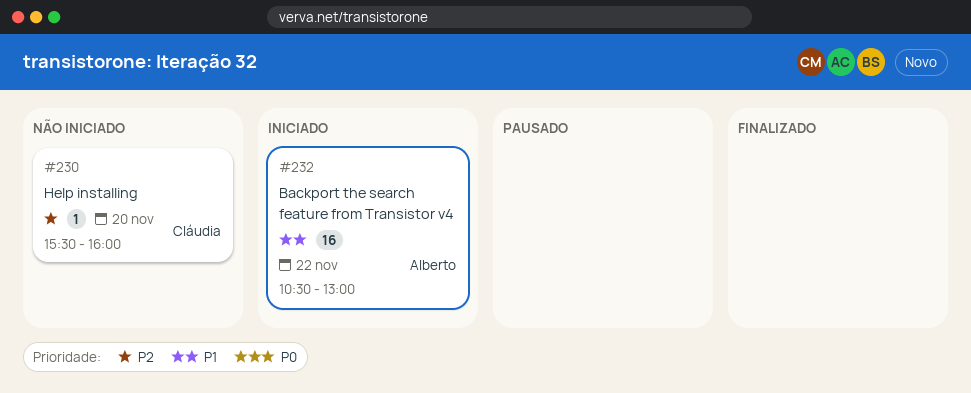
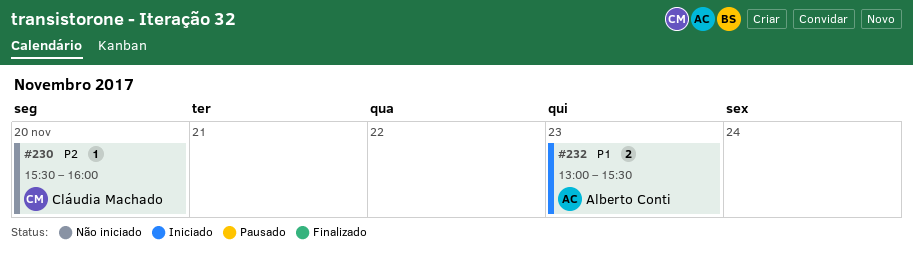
#232, estimate: 16 -> 2
#232, day: Nov 22 -> Nov 23
#232, begins: 10:30 -> 13:00
#232, ends: 13:00 -> 15:30

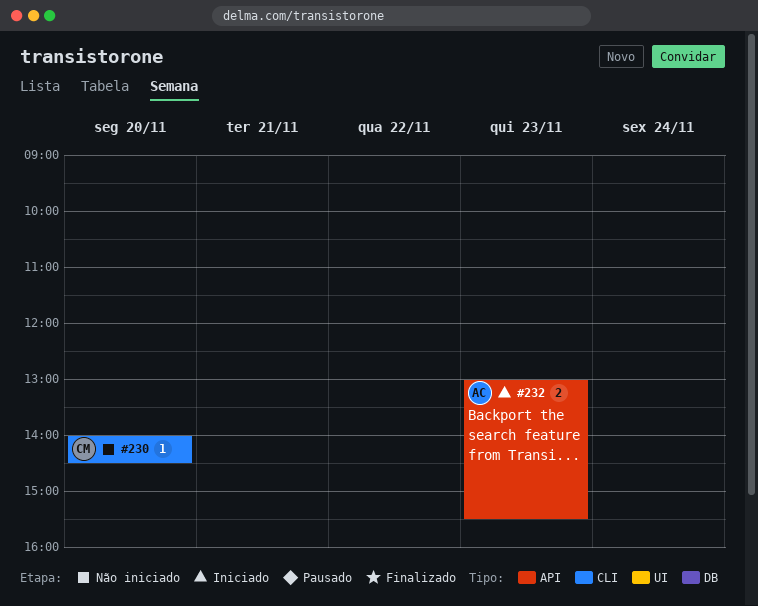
#230, begins: 15:30 -> 14:00
#230, ends: 16:00 -> 14:30

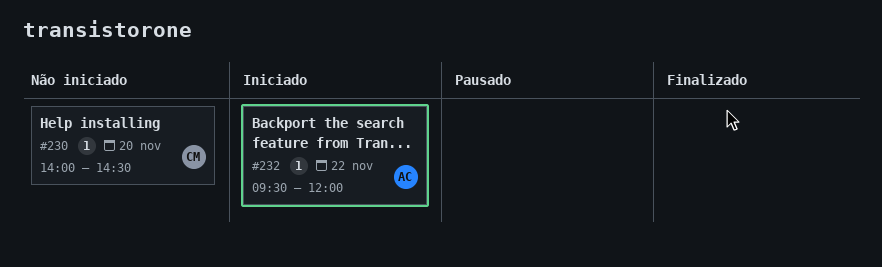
#232, estimate: 2 -> 1
#232, day: Nov 23 -> Nov 22
#232, begins: 13:00 -> 09:30
#232, ends: 15:30 -> 12:00

